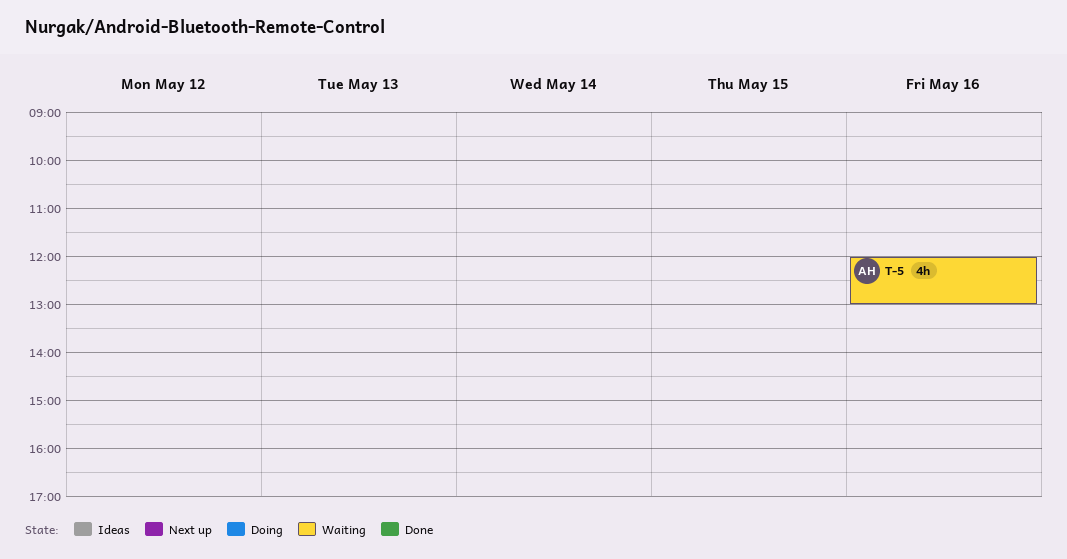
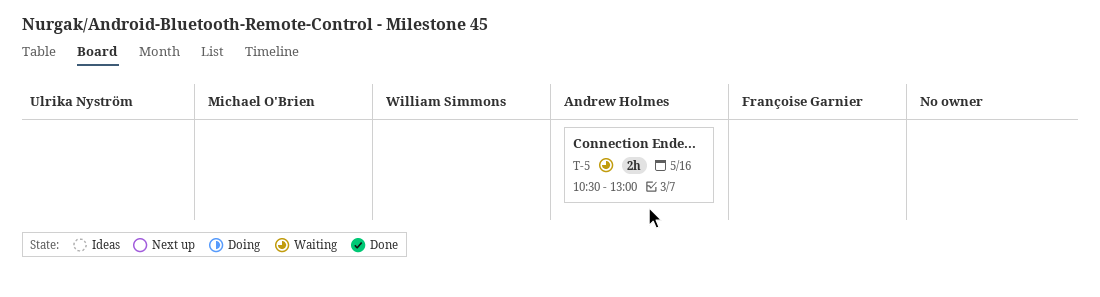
T-5, estimate: 4h -> 2h
T-5, begins: 12:00 -> 10:30

